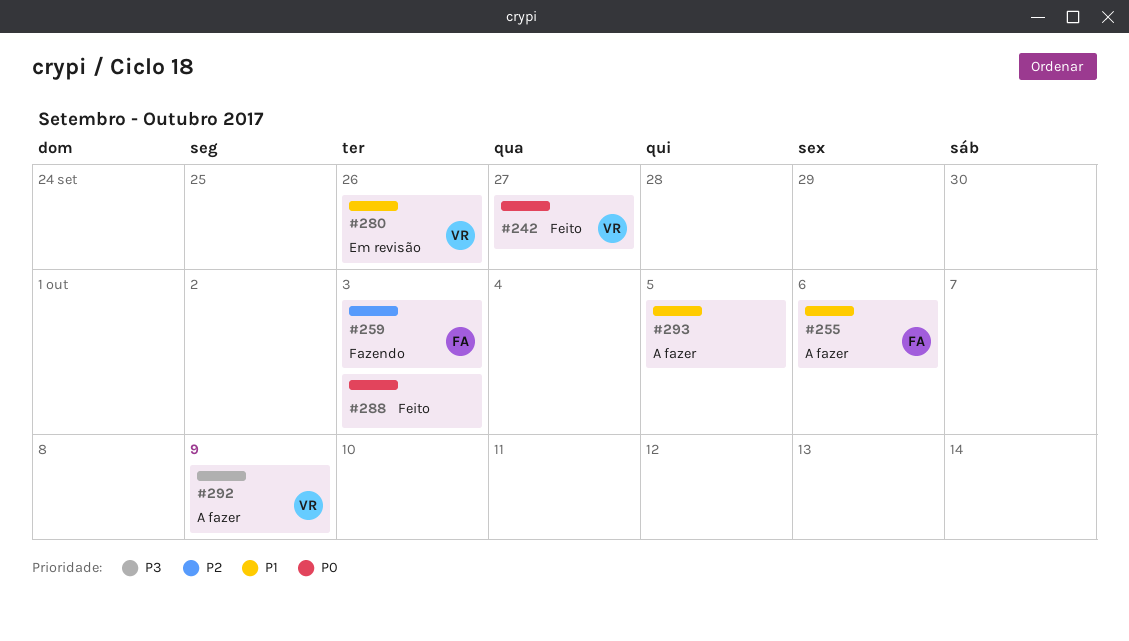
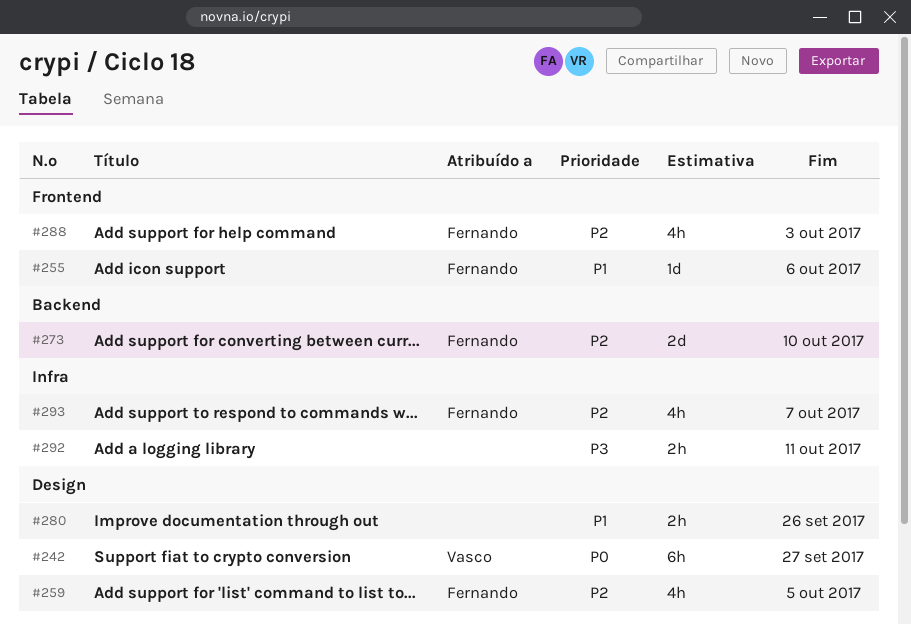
#259, due: Oct 3 -> Oct 5
#273: none -> present
#280, owner: Vasco -> none
#288, owner: none -> Fernando
#288, priority: P0 -> P2
#292, owner: Vasco -> none
#292, due: Oct 9 -> Oct 11
#293, owner: none -> Fernando
#293, priority: P1 -> P2
#293, due: Oct 5 -> Oct 7

